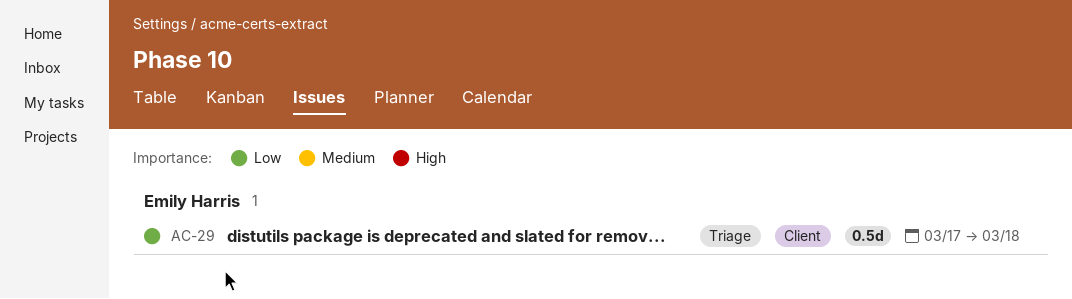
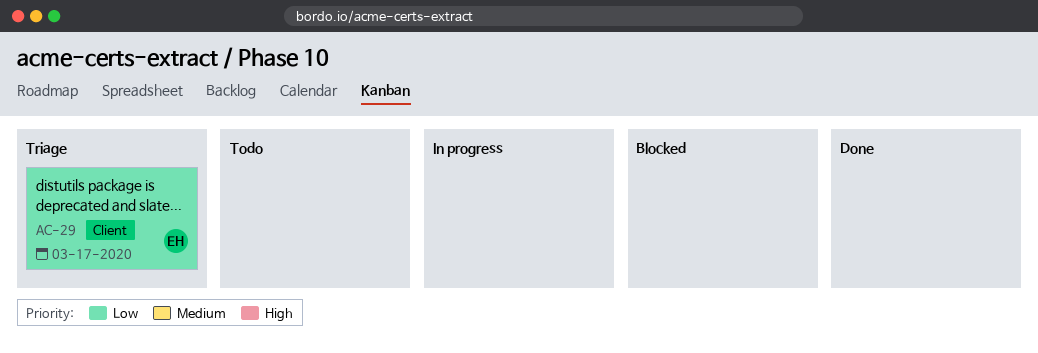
AC-29, due: Mar 18 -> Mar 17

